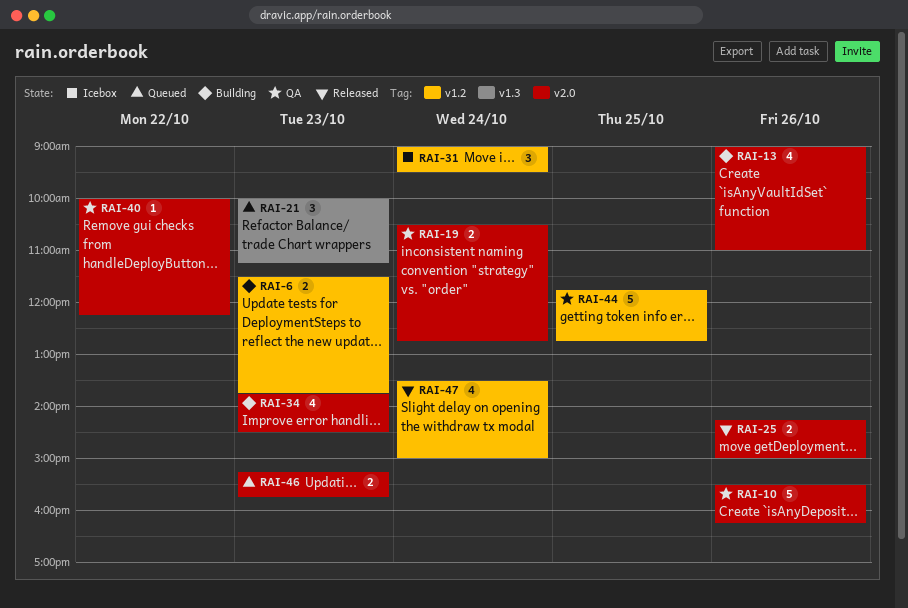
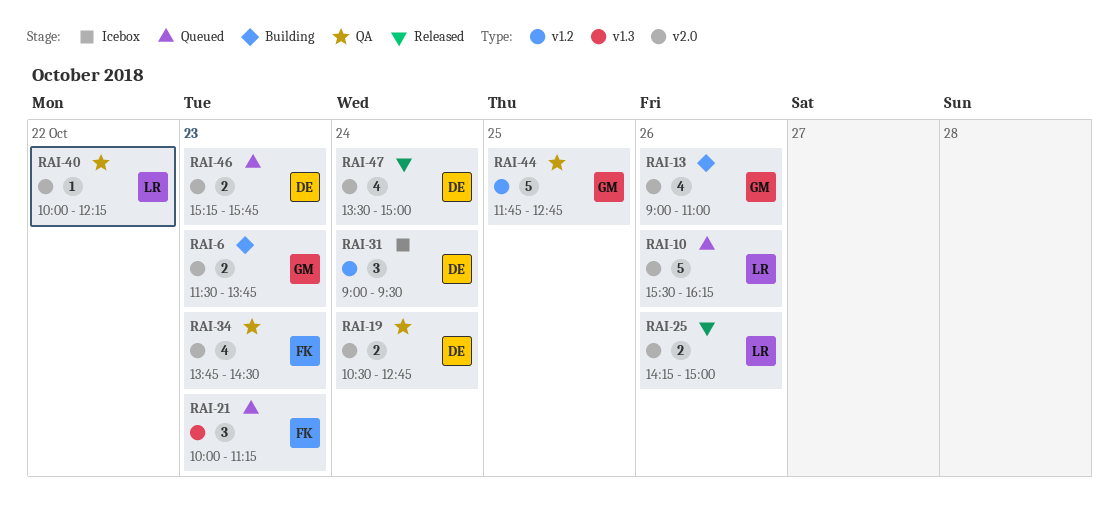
RAI-6, label: v1.2 -> v2.0
RAI-10, status: QA -> Queued
RAI-34, status: Building -> QA
RAI-47, label: v1.2 -> v2.0

